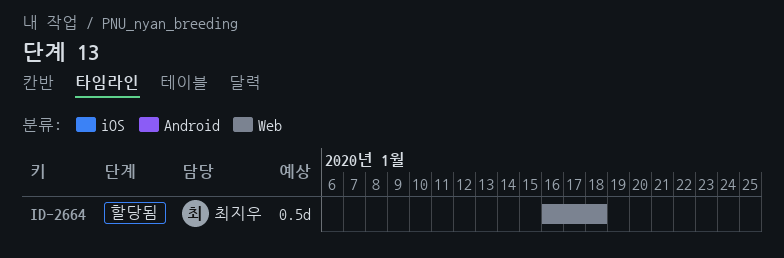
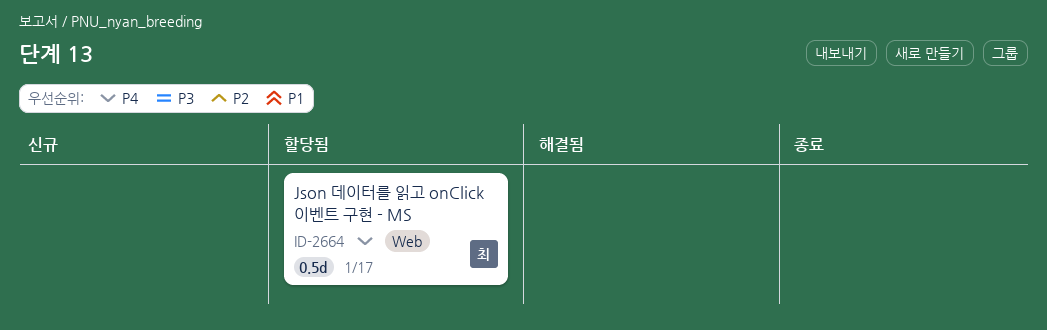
ID-2664, due: Jan 18 -> Jan 17

